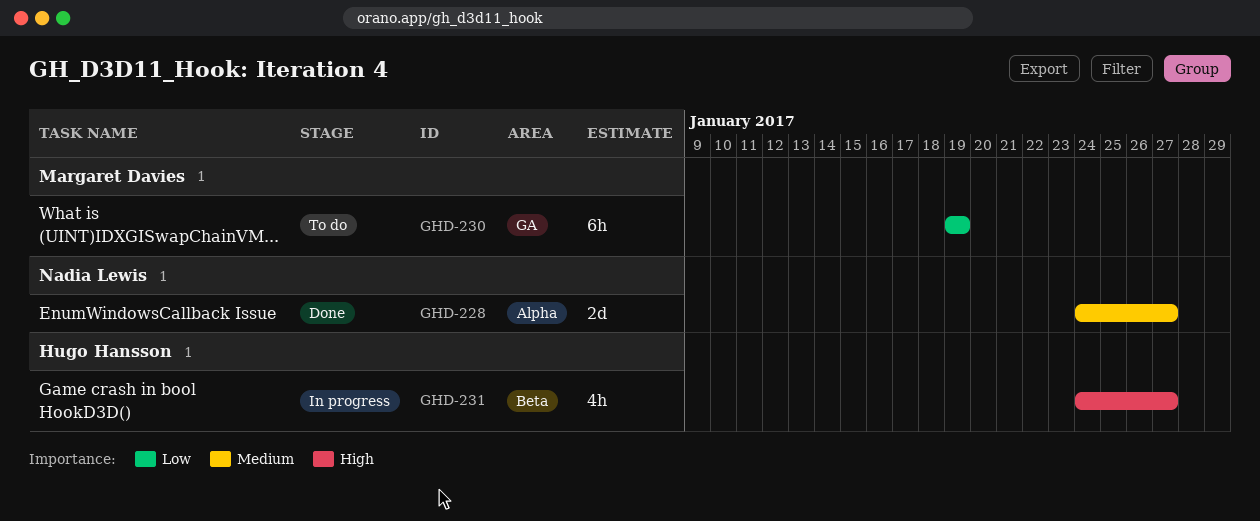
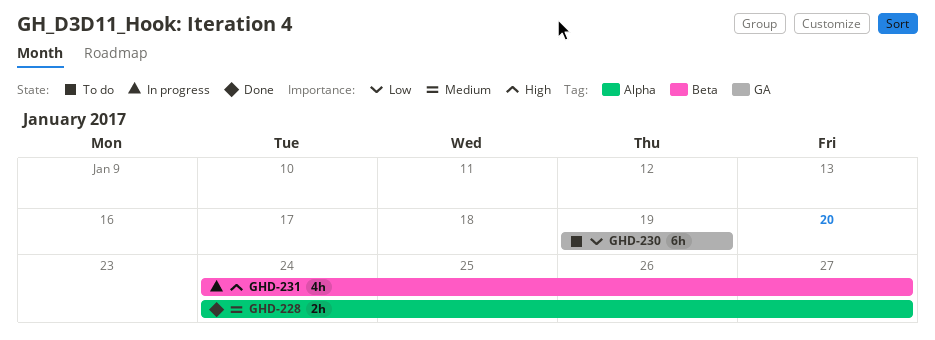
GHD-228, estimate: 2d -> 2h

